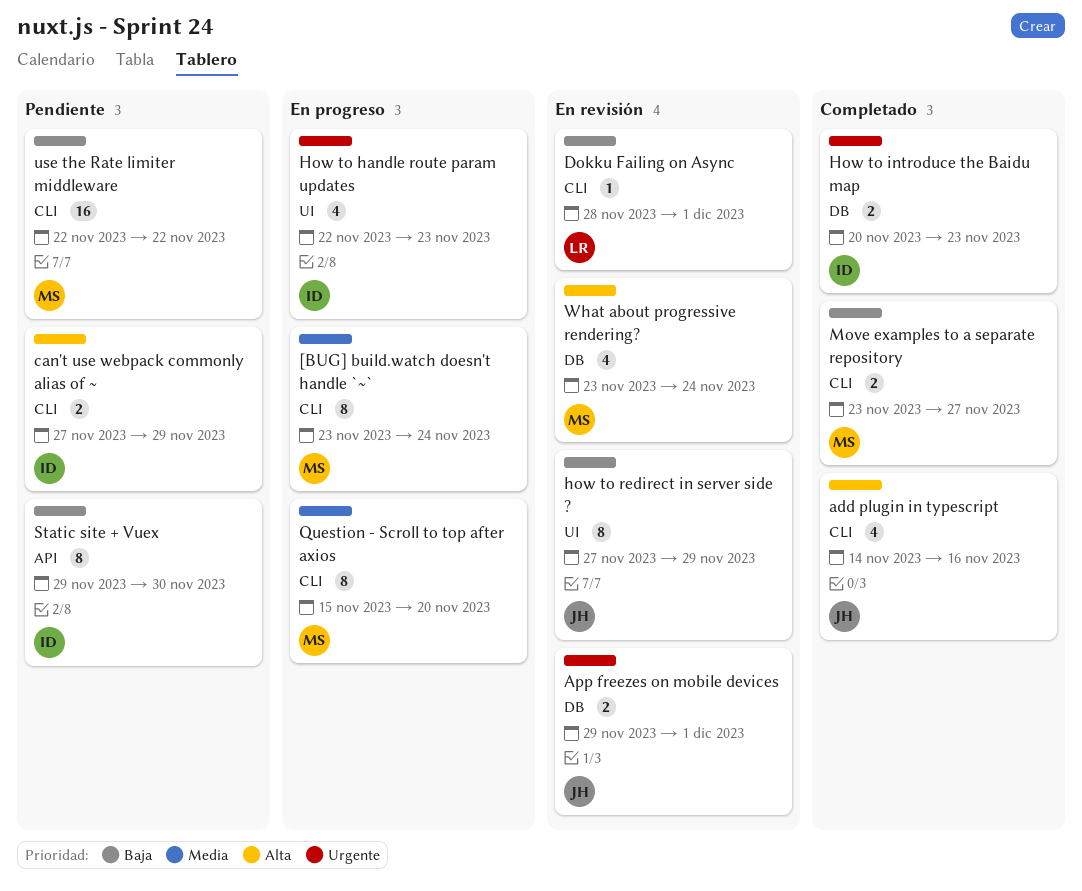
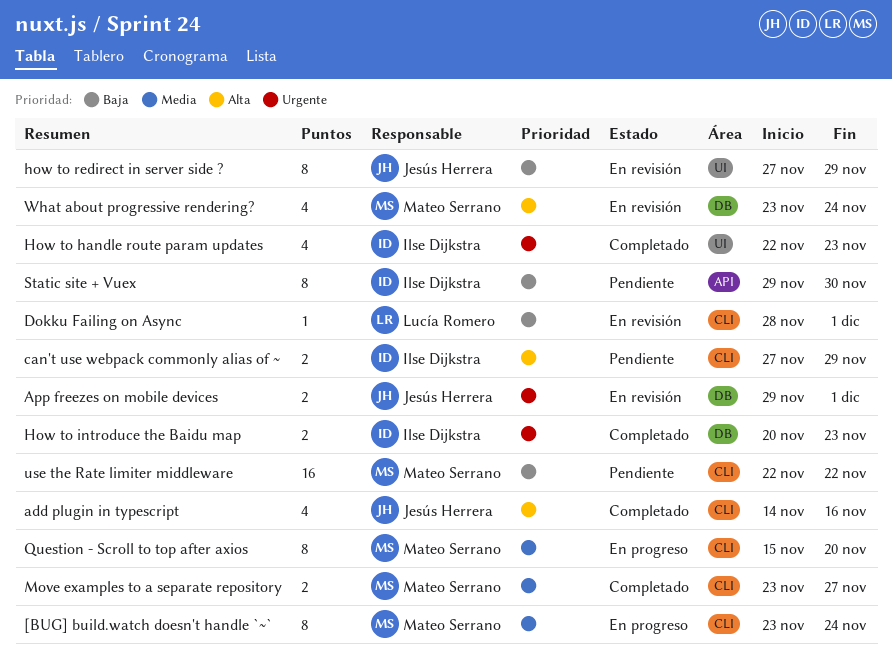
How to handle route param updates, status: En progreso -> Completado
Move examples to a separate repository, priority: Baja -> Media

